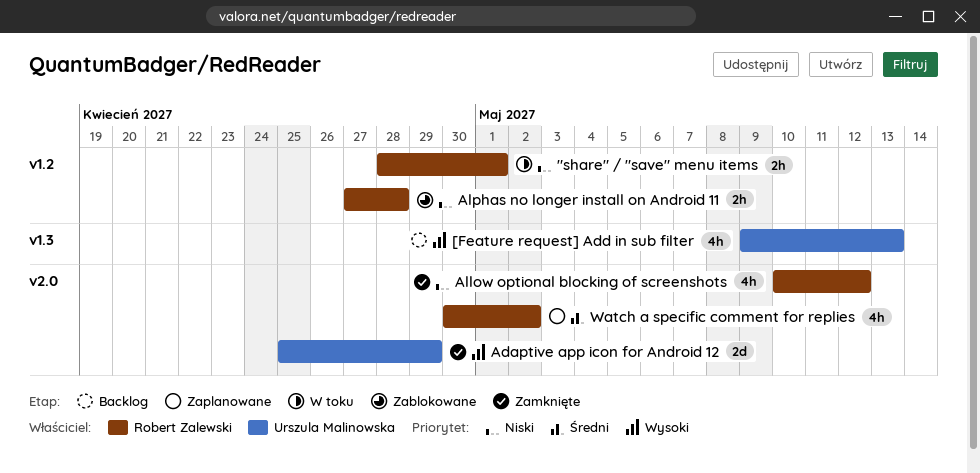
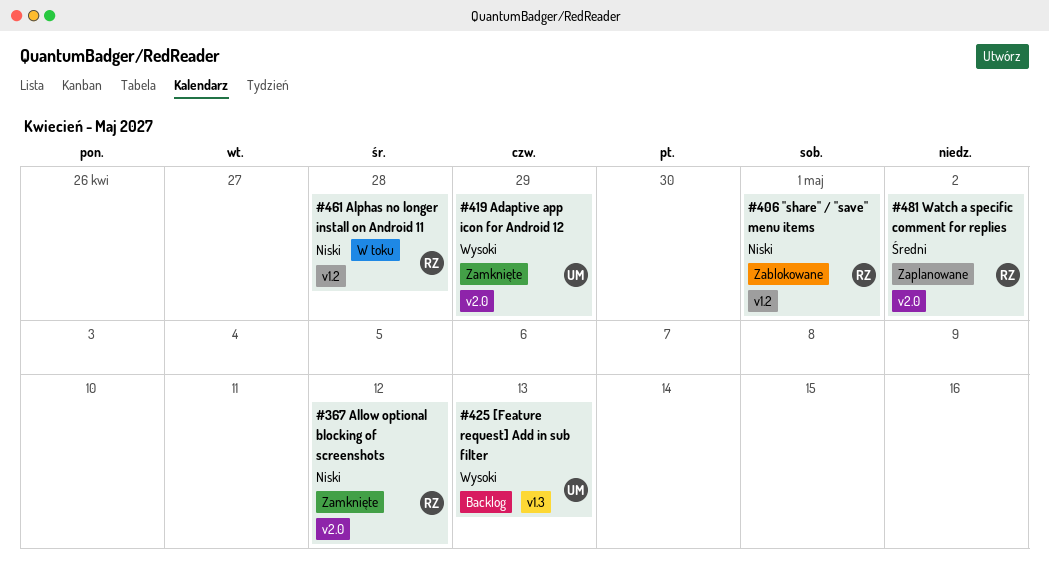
"share" / "save" menu items, status: W toku -> Zablokowane
Alphas no longer install on Android 11, status: Zablokowane -> W toku

